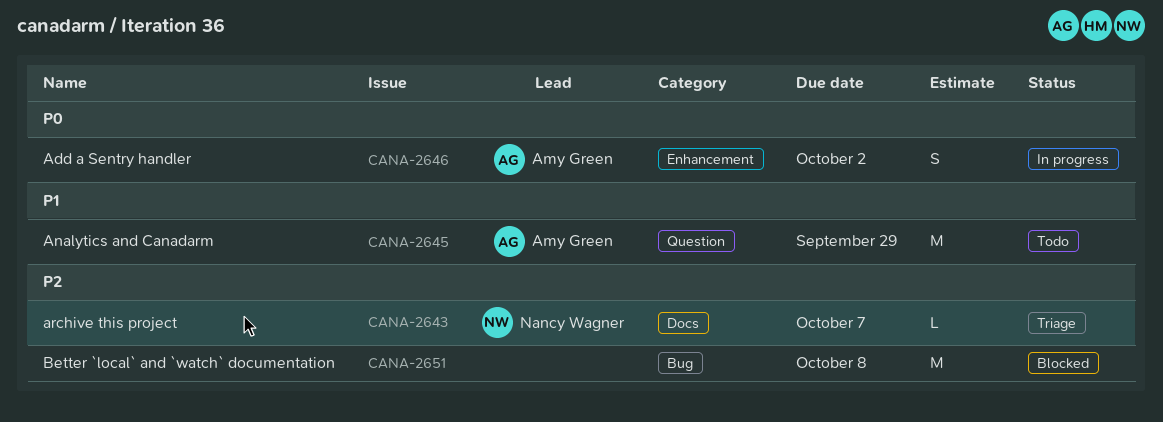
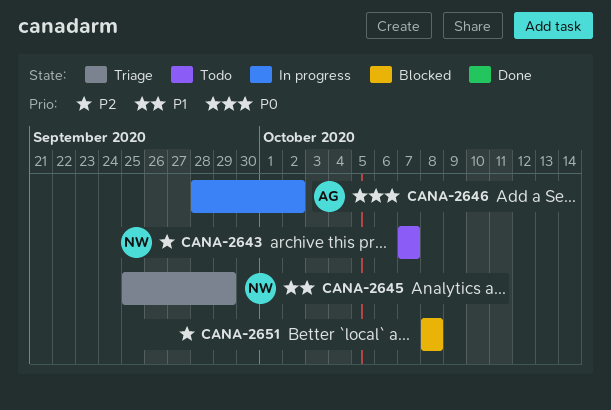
CANA-2643, status: Triage -> Todo
CANA-2645, status: Todo -> Triage
CANA-2645, owner: Amy Green -> Nancy Wagner

